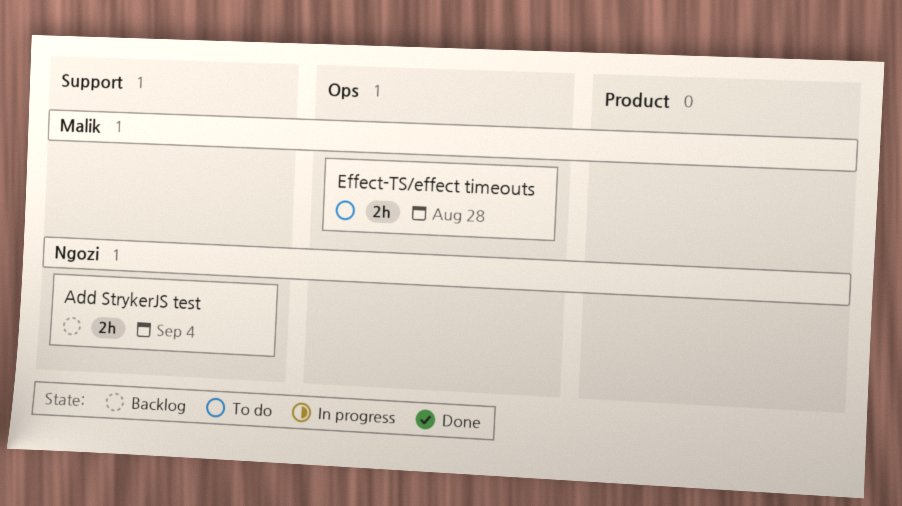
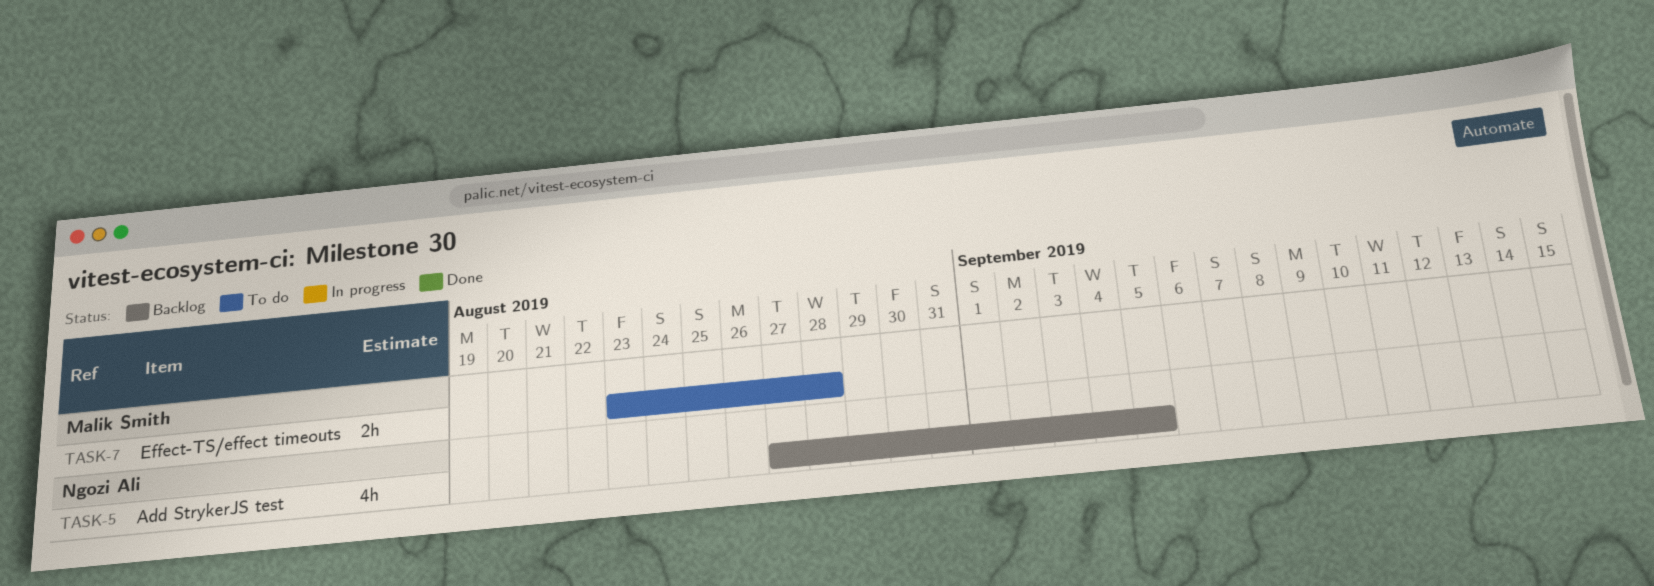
Add StrykerJS test, estimate: 2h -> 4h
Add StrykerJS test, due: Sep 4 -> Sep 5

